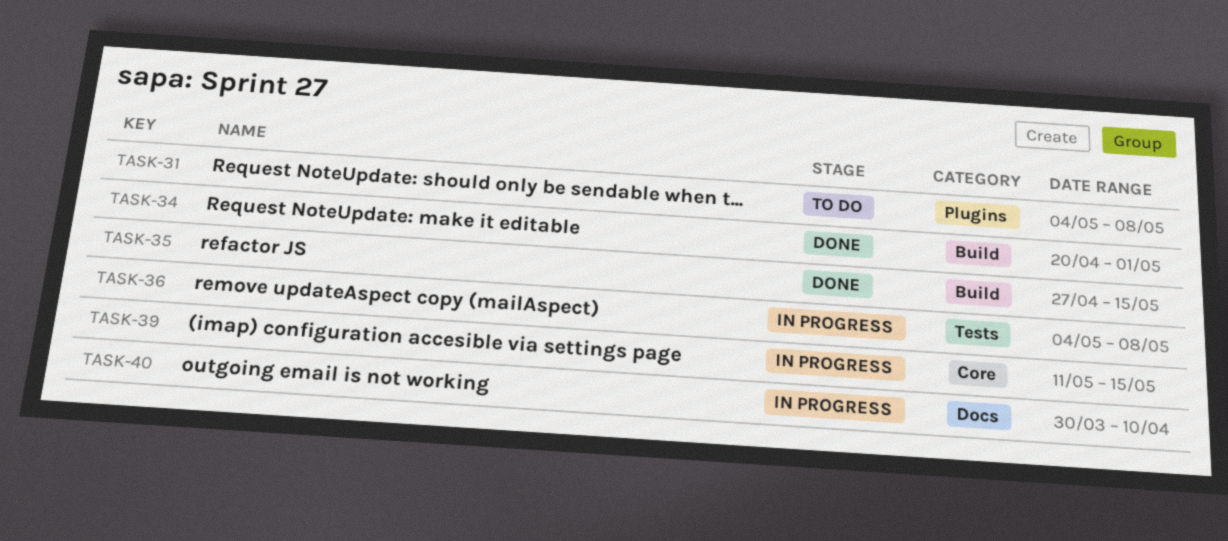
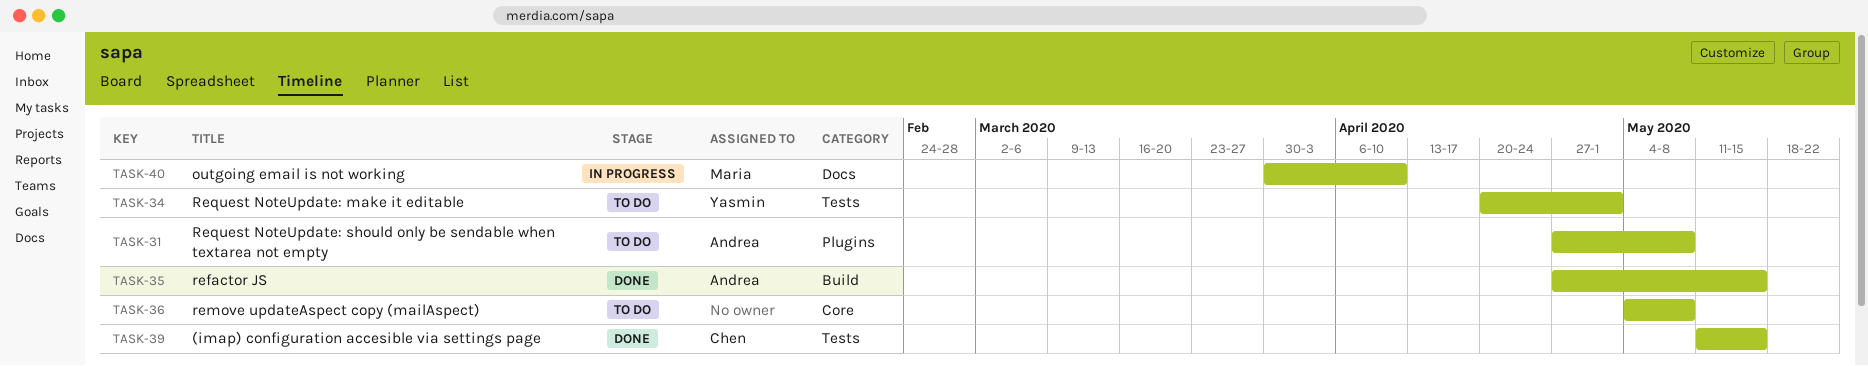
TASK-31, start: May 4 -> Apr 27
TASK-34, status: Done -> To do
TASK-34, label: Build -> Tests
TASK-36, status: In progress -> To do
TASK-36, label: Tests -> Core
TASK-39, status: In progress -> Done
TASK-39, label: Core -> Tests

